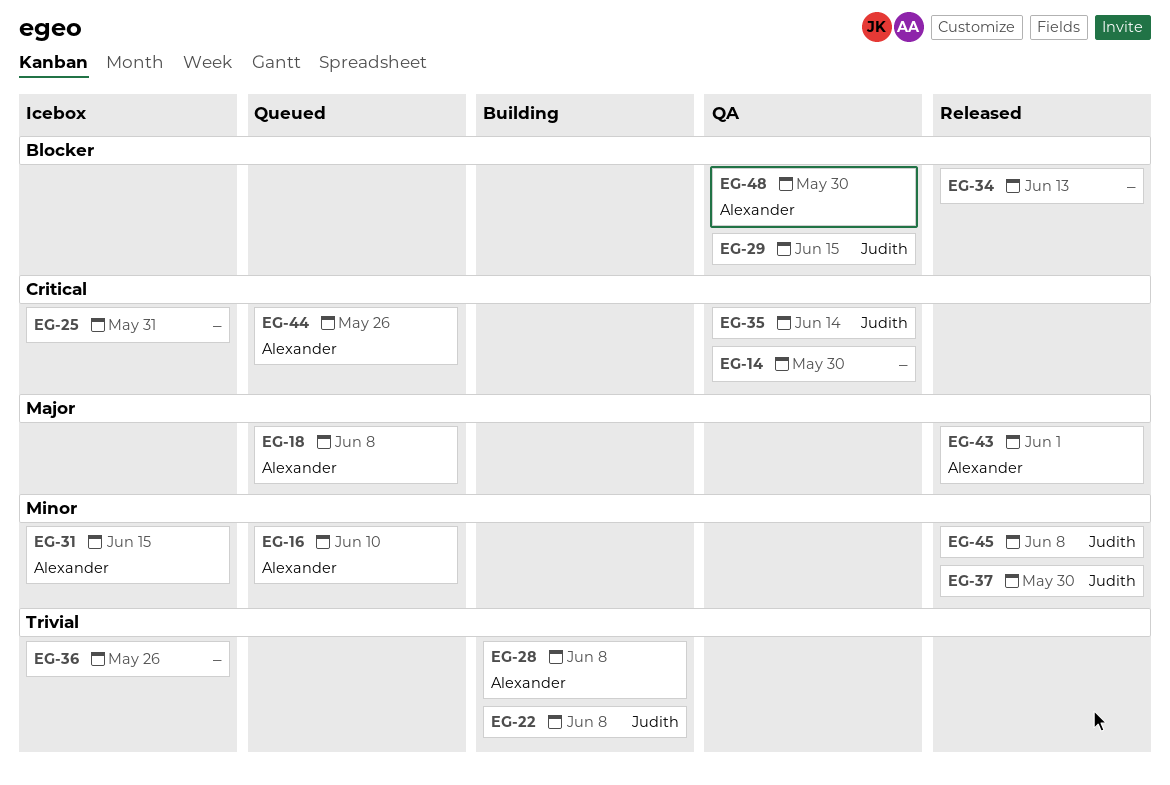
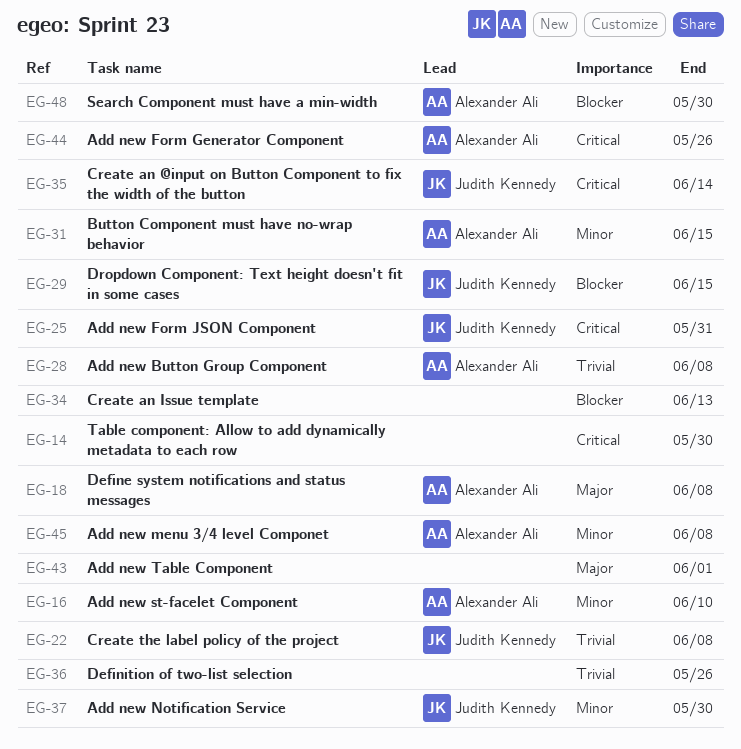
EG-25, owner: none -> Judith Kennedy
EG-43, owner: Alexander Ali -> none
EG-45, owner: Judith Kennedy -> Alexander Ali

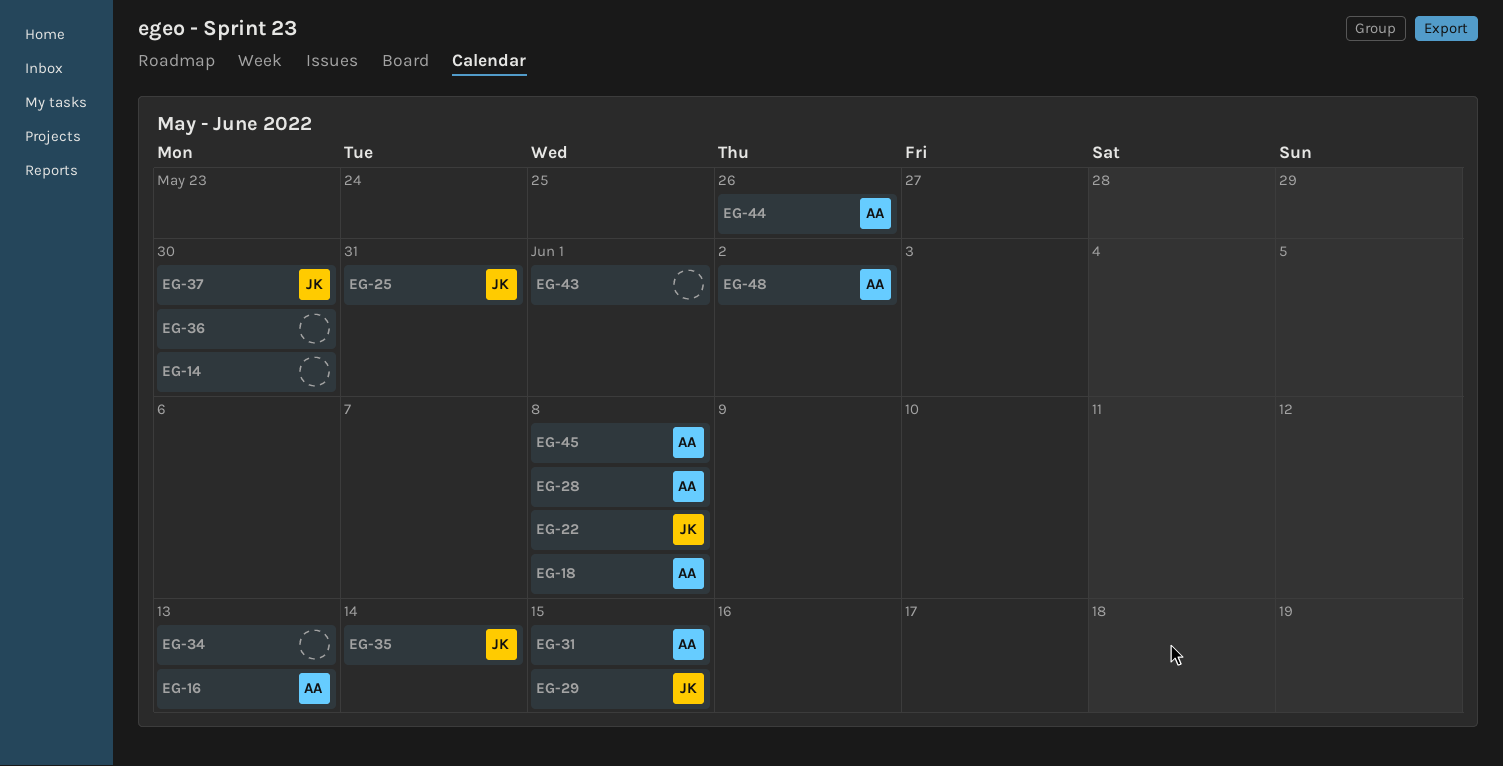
EG-16, due: Jun 10 -> Jun 13
EG-36, due: May 26 -> May 30
EG-48, due: May 30 -> Jun 2

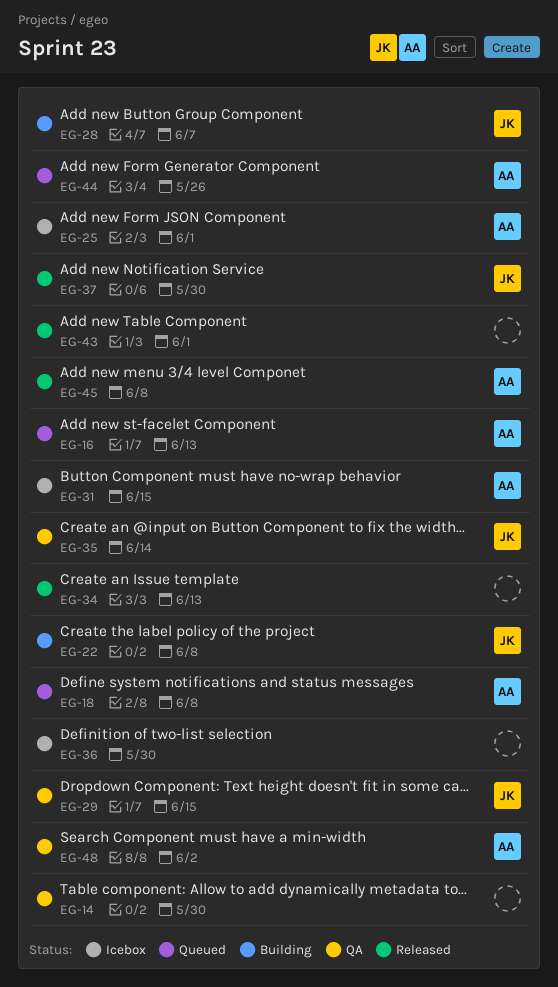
EG-25, owner: JK -> AA
EG-25, due: May 31 -> Jun 1
EG-28, owner: AA -> JK
EG-28, due: Jun 8 -> Jun 7

